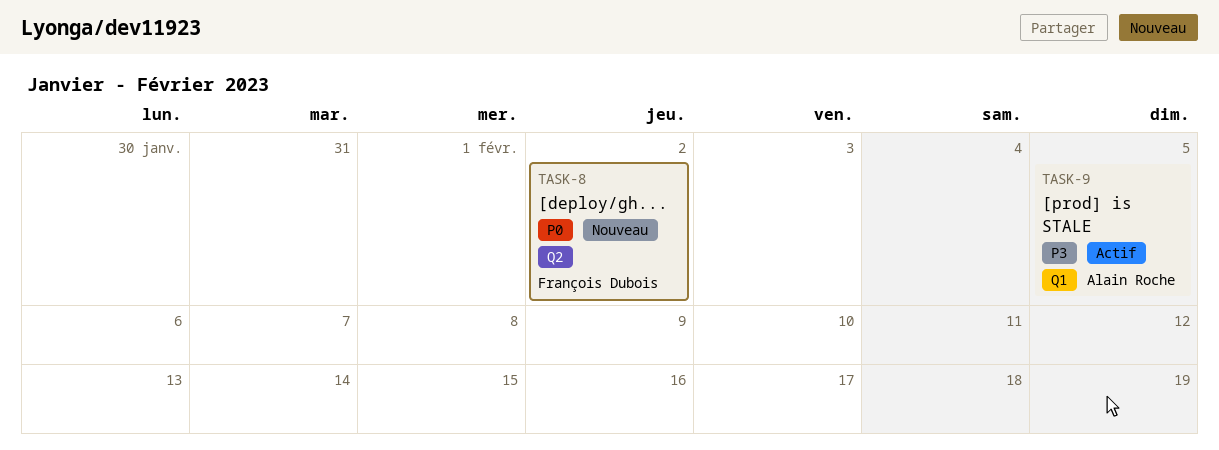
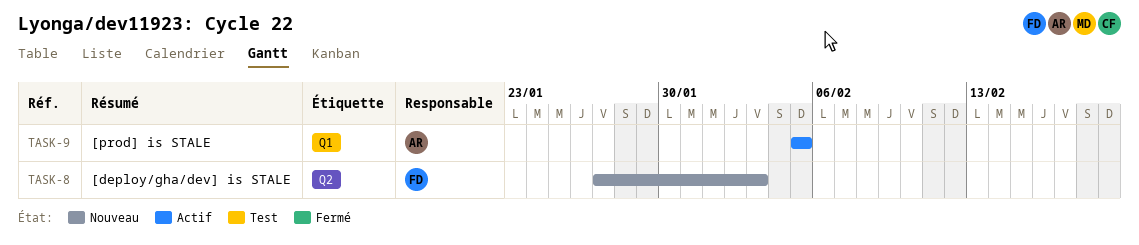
TASK-8, due: Feb 2 -> Feb 3

